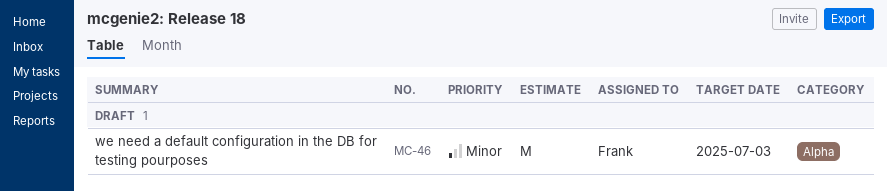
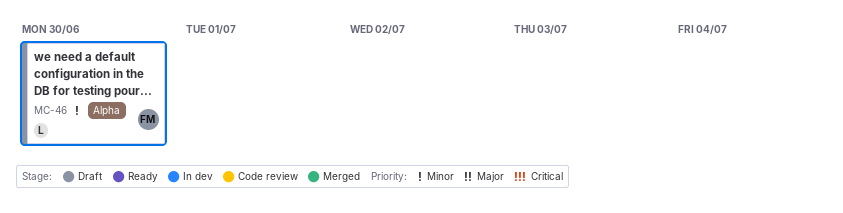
MC-46, estimate: M -> L
MC-46, due: Jul 3 -> Jun 30

